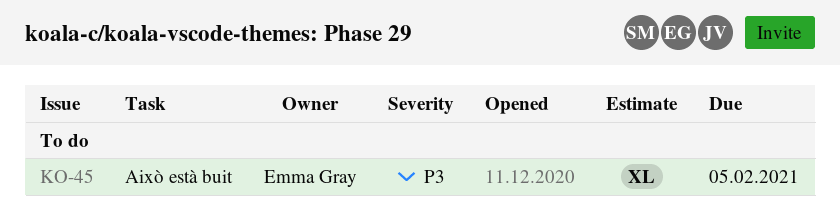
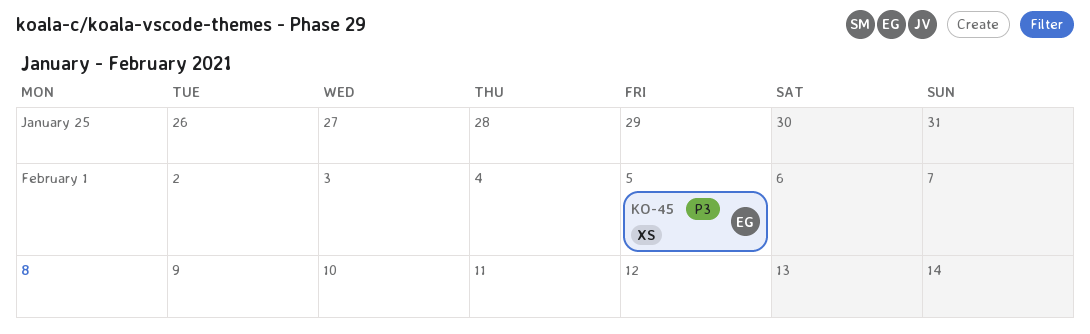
KO-45, estimate: XL -> XS

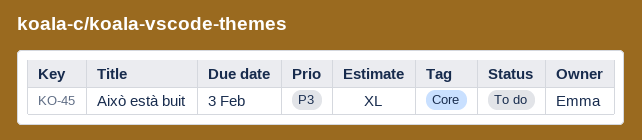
KO-45, estimate: XS -> XL
KO-45, due: Feb 5 -> Feb 3

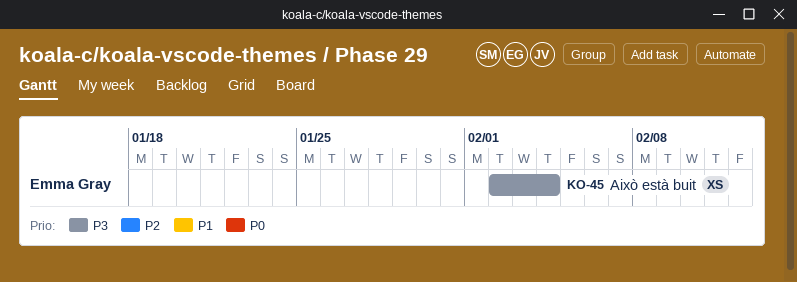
KO-45, estimate: XL -> XS
KO-45, due: Feb 3 -> Feb 4

